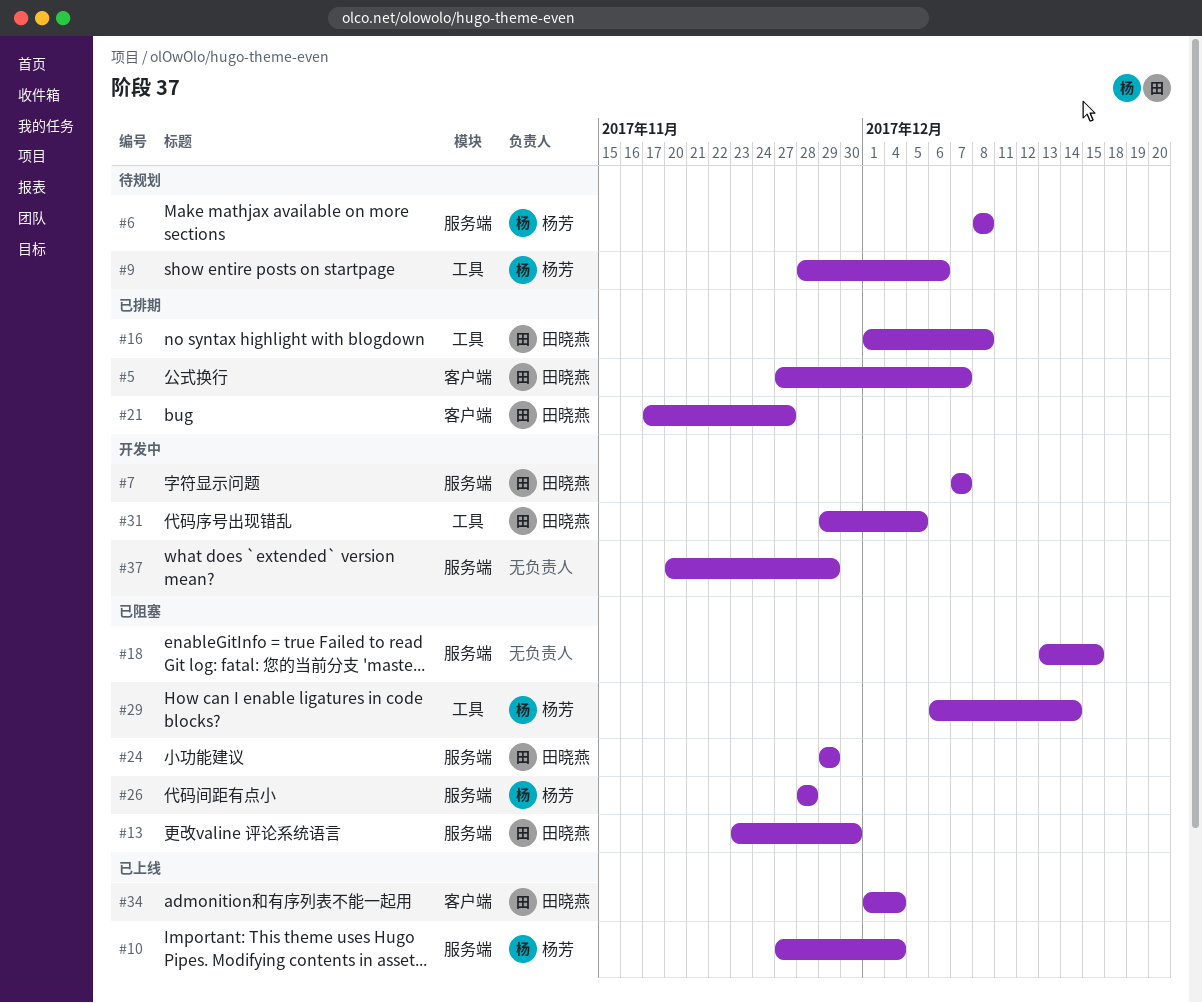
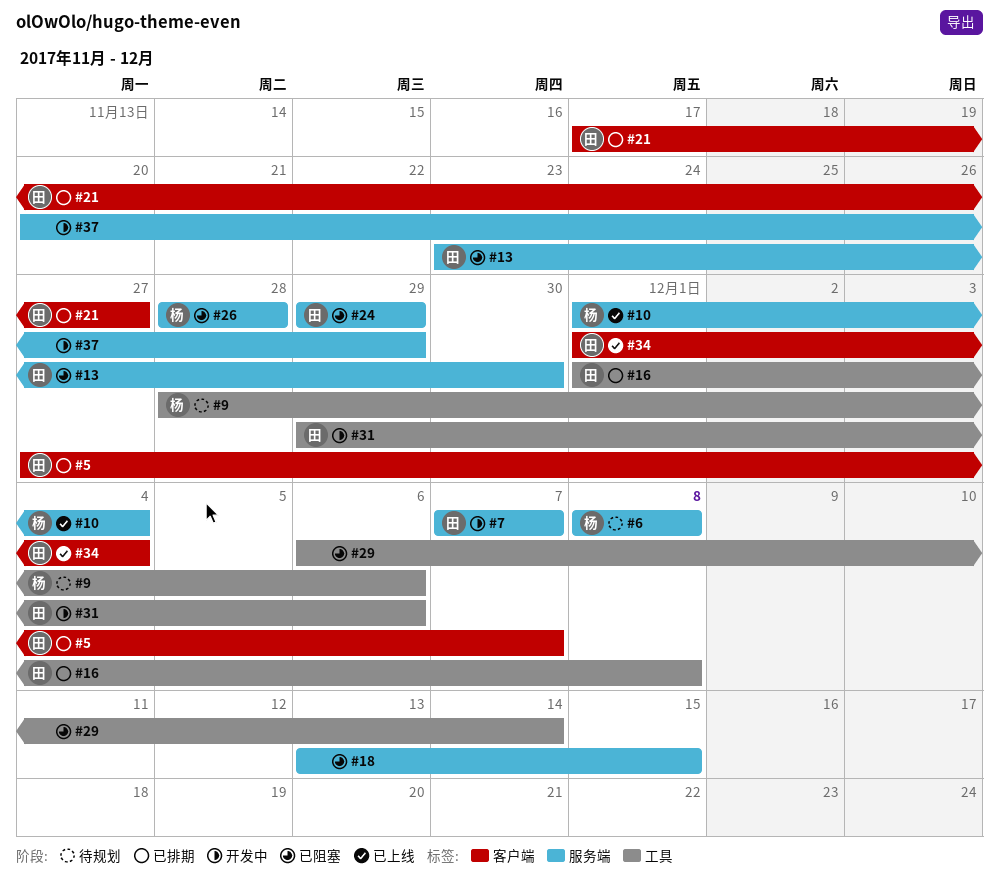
#10, start: Nov 27 -> Dec 1
#29, owner: 杨芳 -> none
#31, due: Dec 5 -> Dec 6

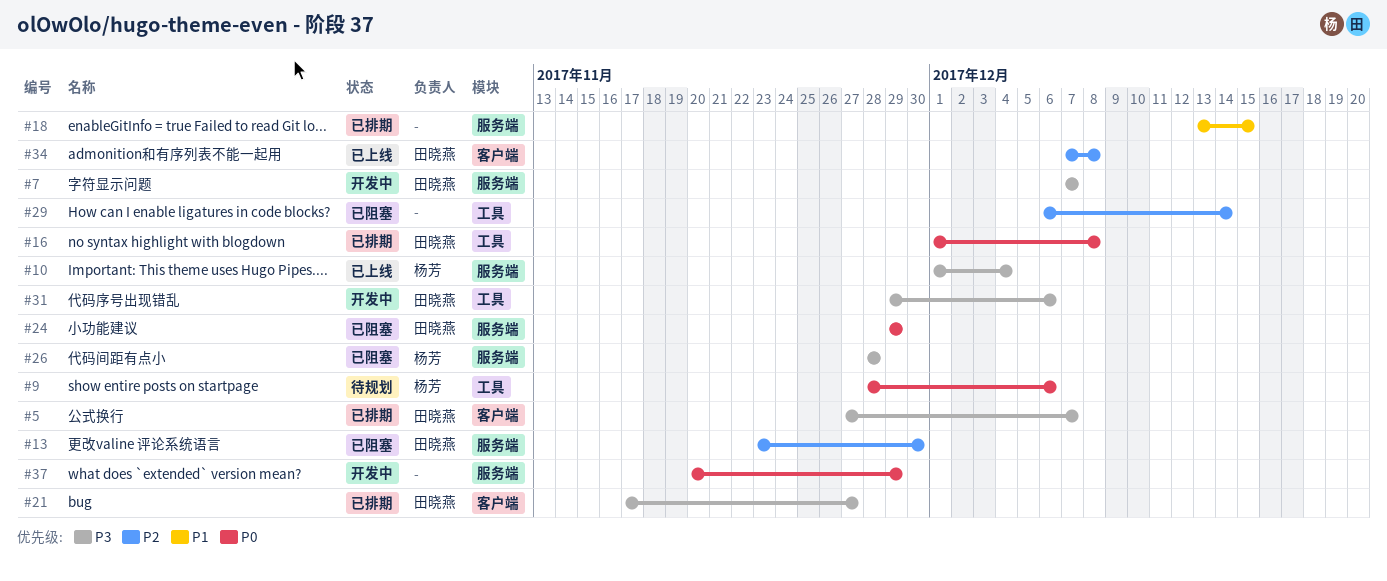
#6: present -> none
#18, status: 已阻塞 -> 已排期
#34, start: Dec 1 -> Dec 7
#34, due: Dec 4 -> Dec 8

